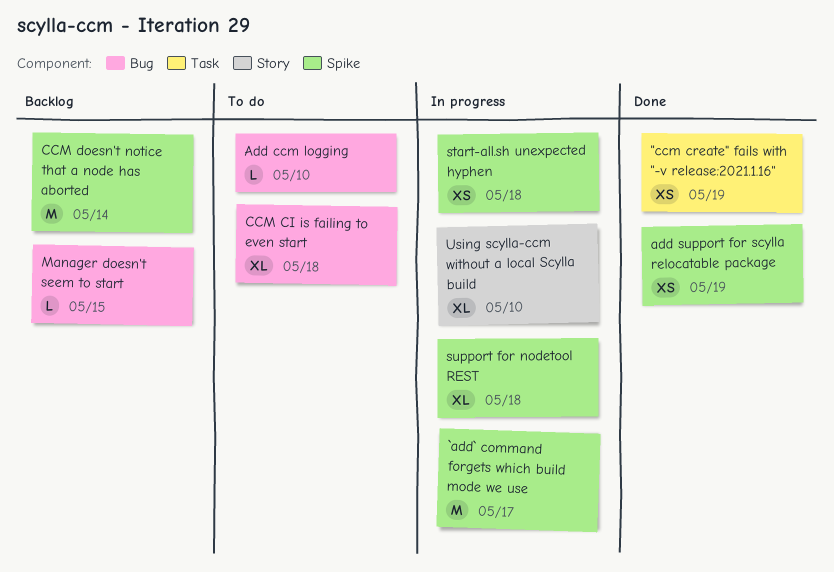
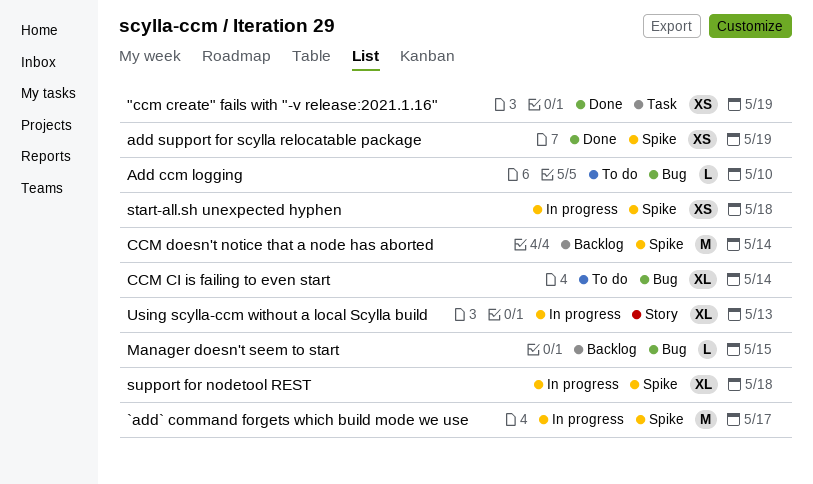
CCM CI is failing to even start, due: May 18 -> May 14
Using scylla-ccm without a local Scylla build, due: May 10 -> May 13

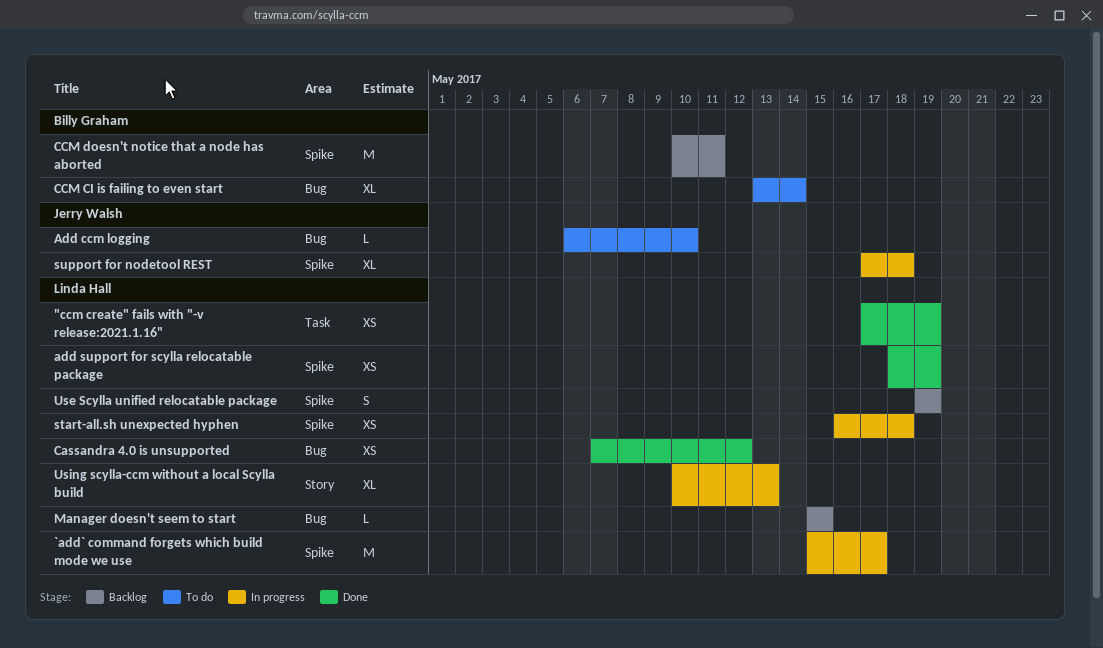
Cassandra 4.0 is unsupported: none -> present
CCM doesn't notice that a node has aborted, due: May 14 -> May 11
Use Scylla unified relocatable package: none -> present

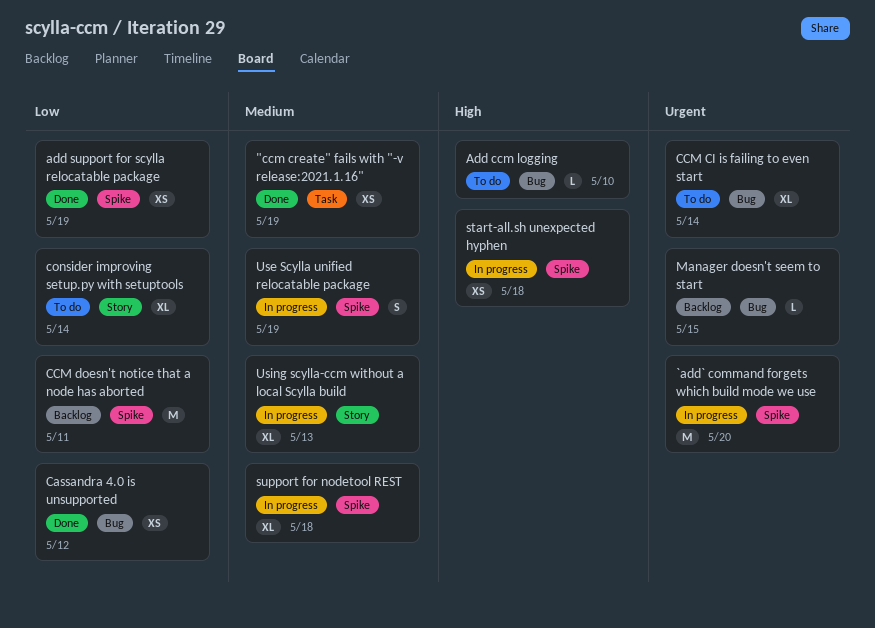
`add` command forgets which build mode we use, due: May 17 -> May 20
consider improving setup.py with setuptools: none -> present
Use Scylla unified relocatable package, status: Backlog -> In progress

